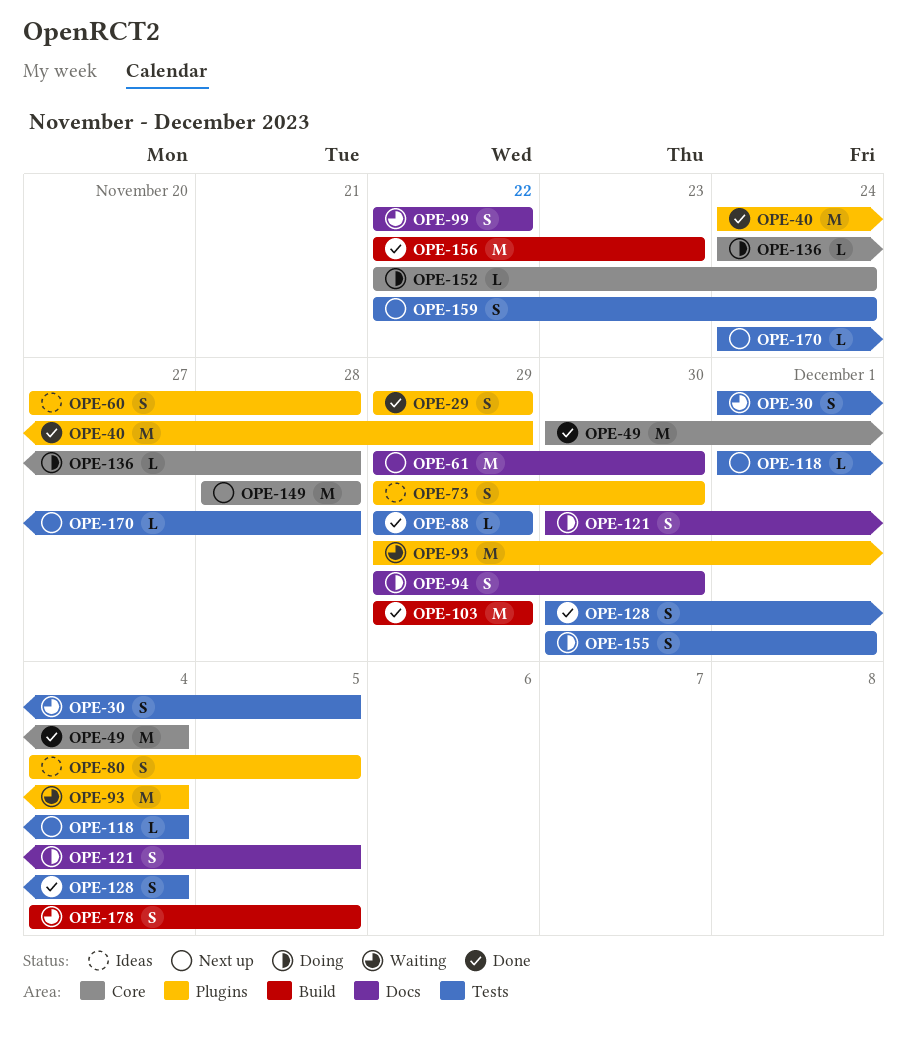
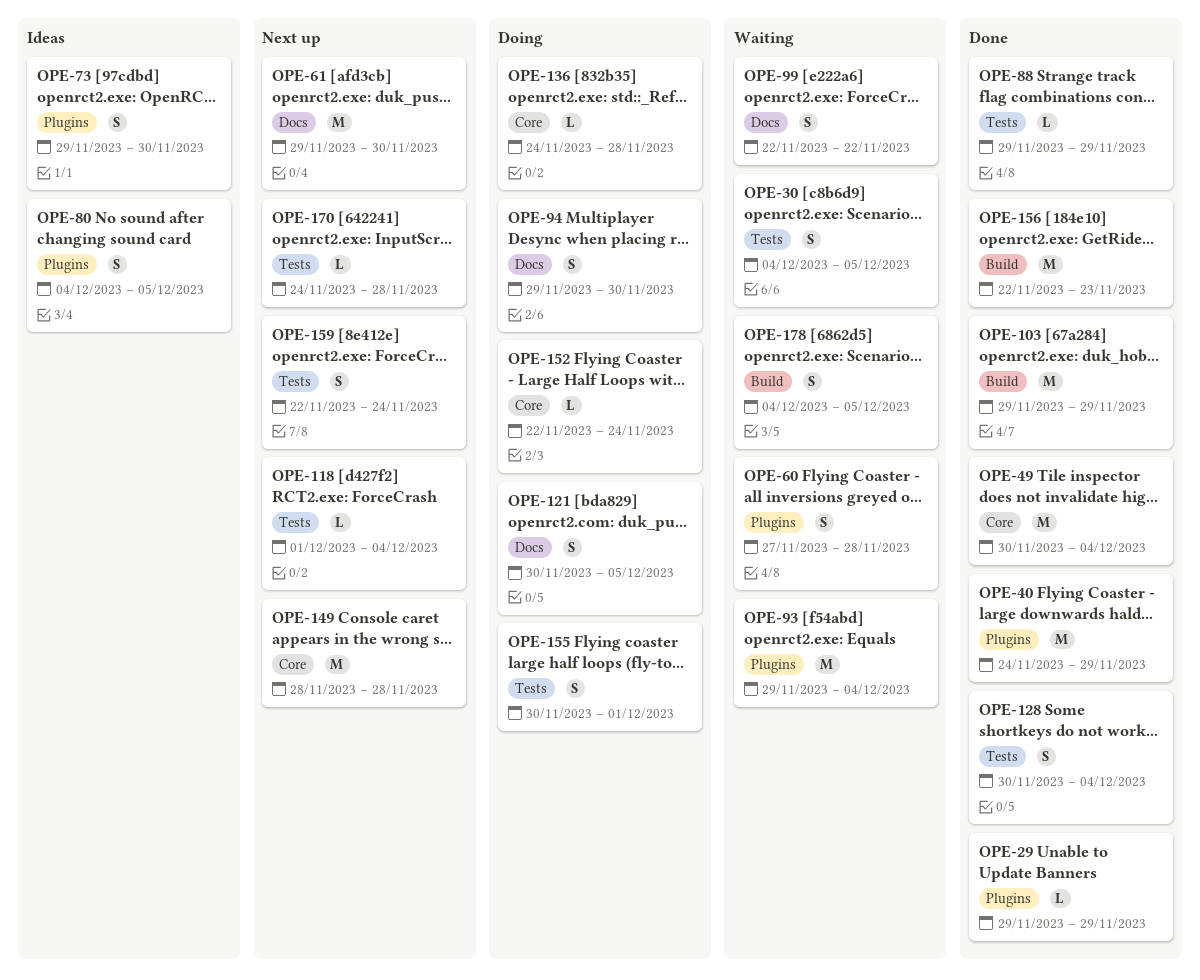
OPE-29, estimate: S -> L
OPE-30, start: Dec 1 -> Dec 4
OPE-60, status: Ideas -> Waiting

